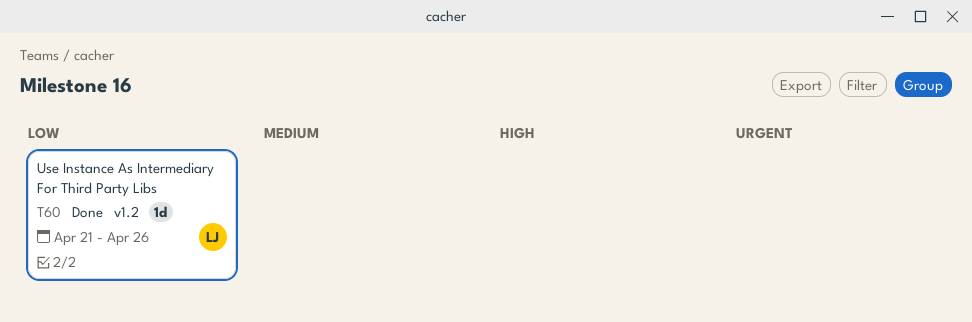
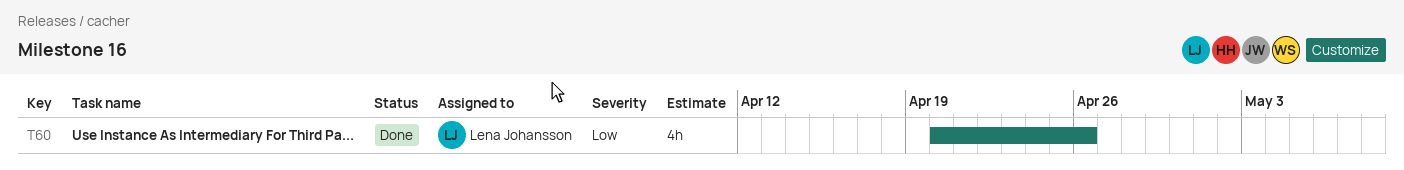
T60, estimate: 1d -> 4h
T60, start: Apr 21 -> Apr 20

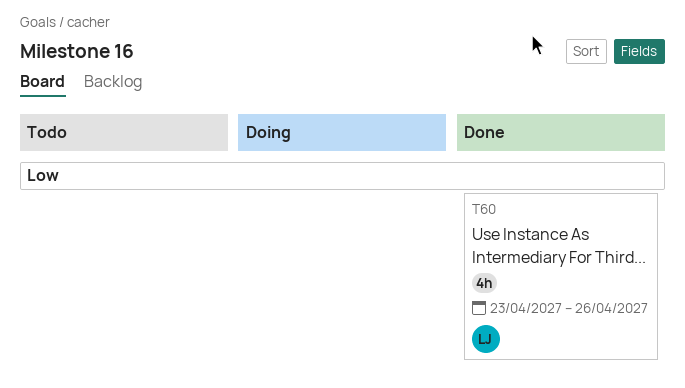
T60, start: Apr 20 -> Apr 23

